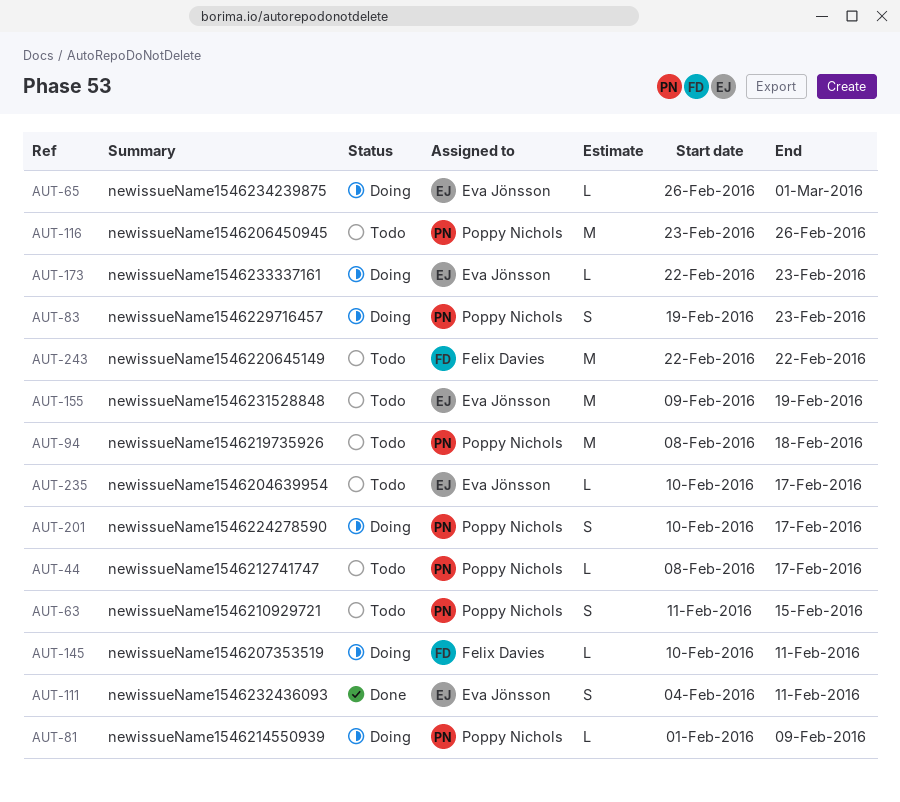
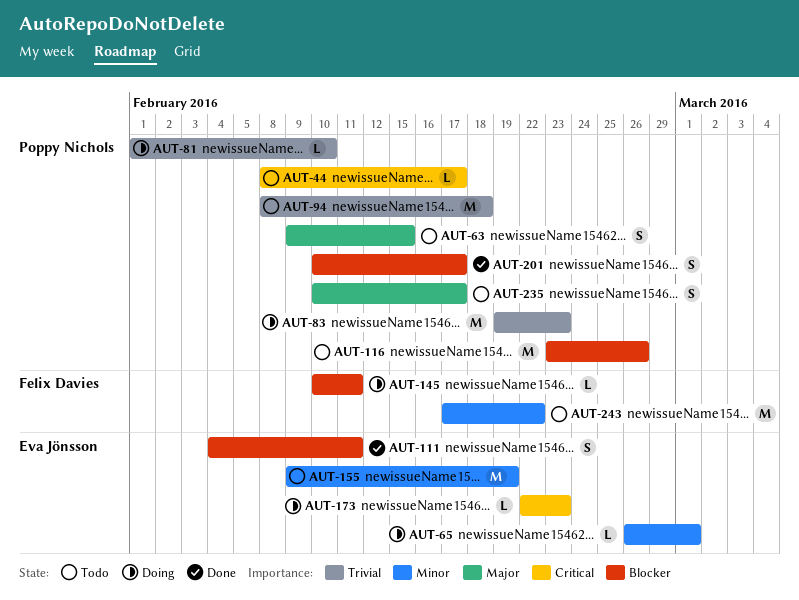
AUT-63, start: Feb 11 -> Feb 9
AUT-81, due: Feb 9 -> Feb 10
AUT-83, estimate: S -> M
AUT-201, status: Doing -> Done
AUT-235, owner: Eva Jönsson -> Poppy Nichols
AUT-235, estimate: L -> S
AUT-243, start: Feb 22 -> Feb 17

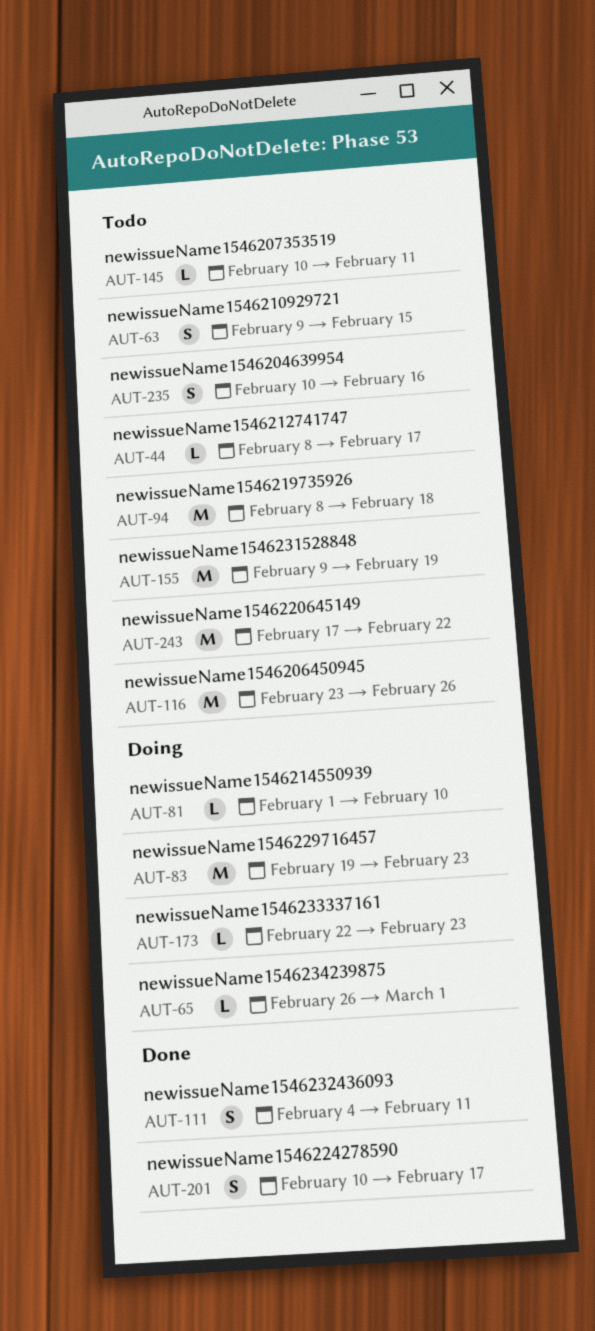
AUT-145, status: Doing -> Todo
AUT-235, due: Feb 17 -> Feb 16

